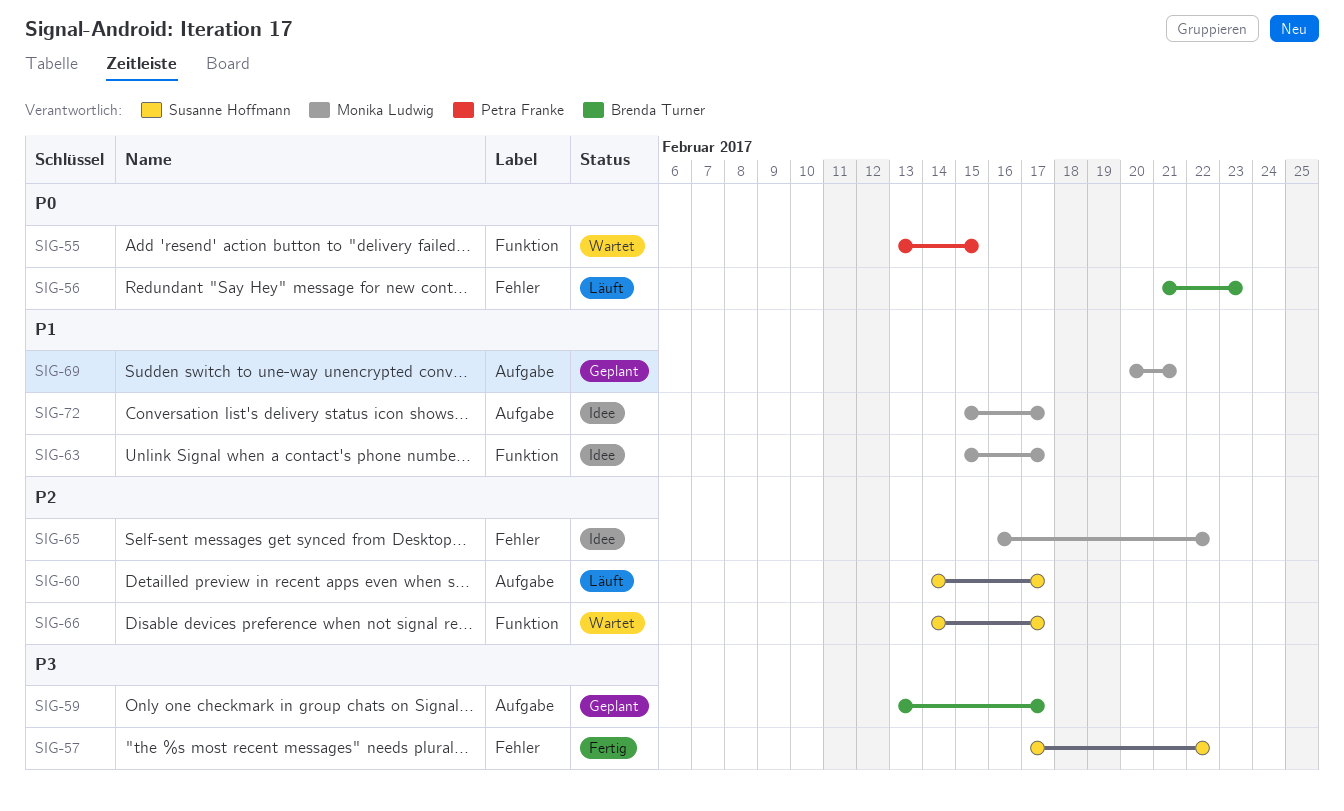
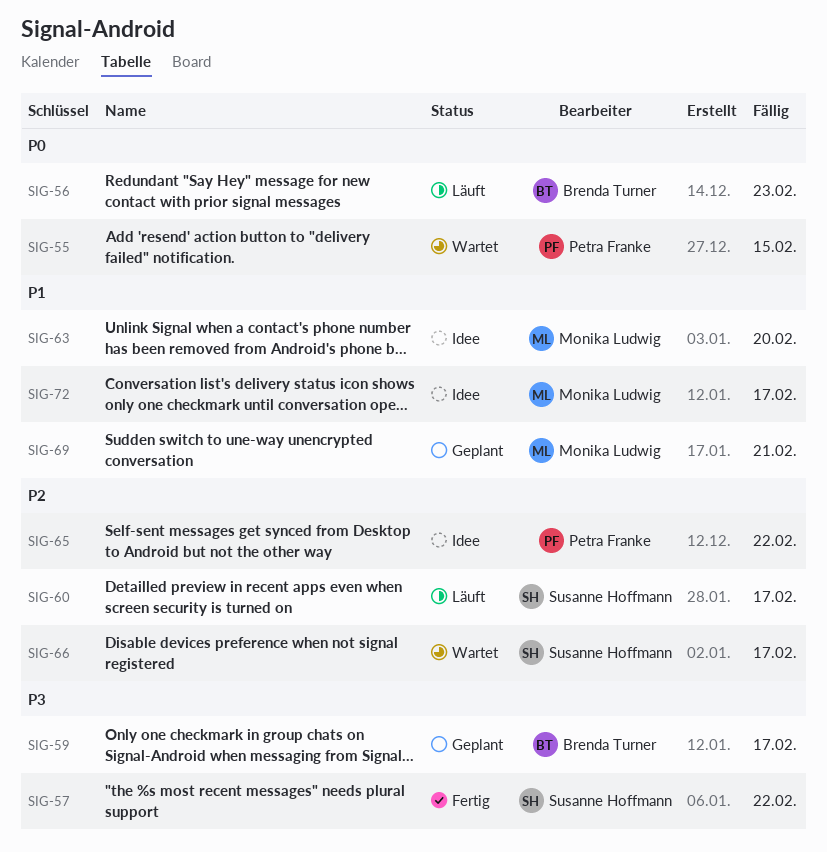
SIG-63, due: Feb 17 -> Feb 20
SIG-65, owner: Monika Ludwig -> Petra Franke

